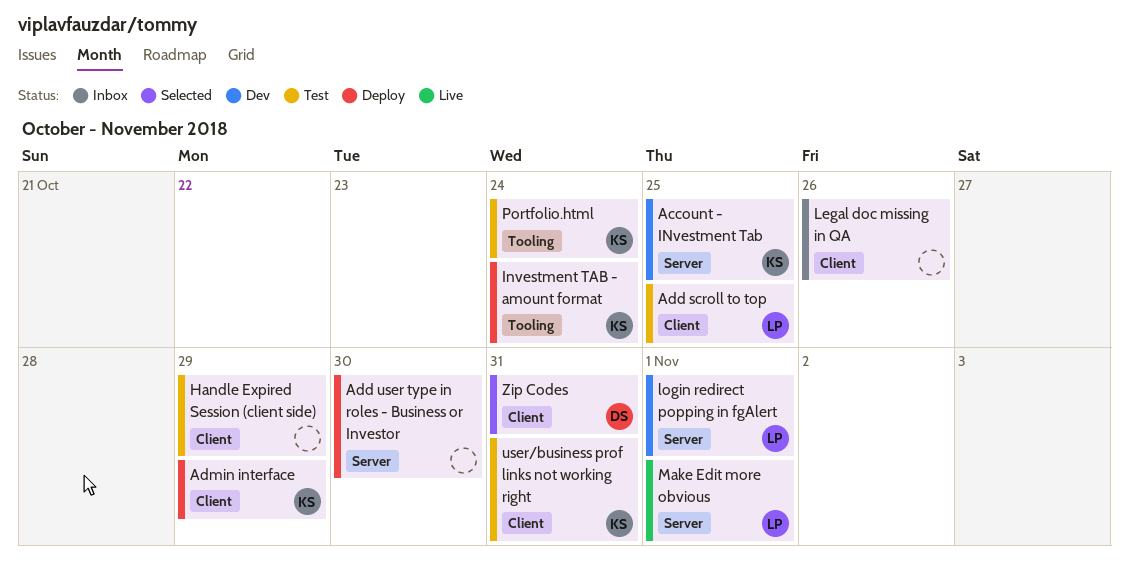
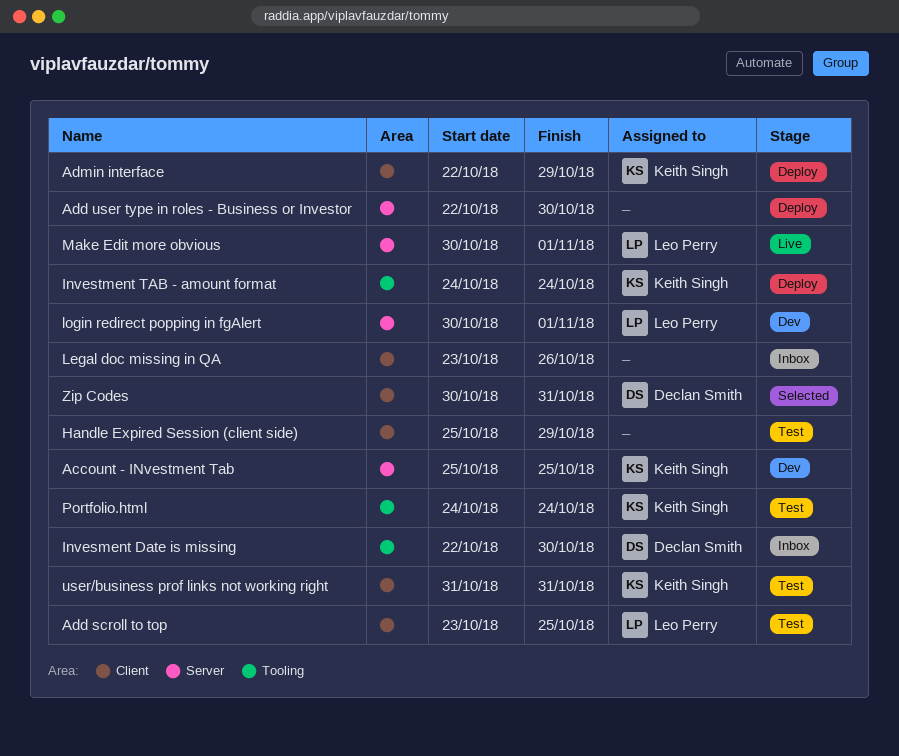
Invesment Date is missing: none -> present

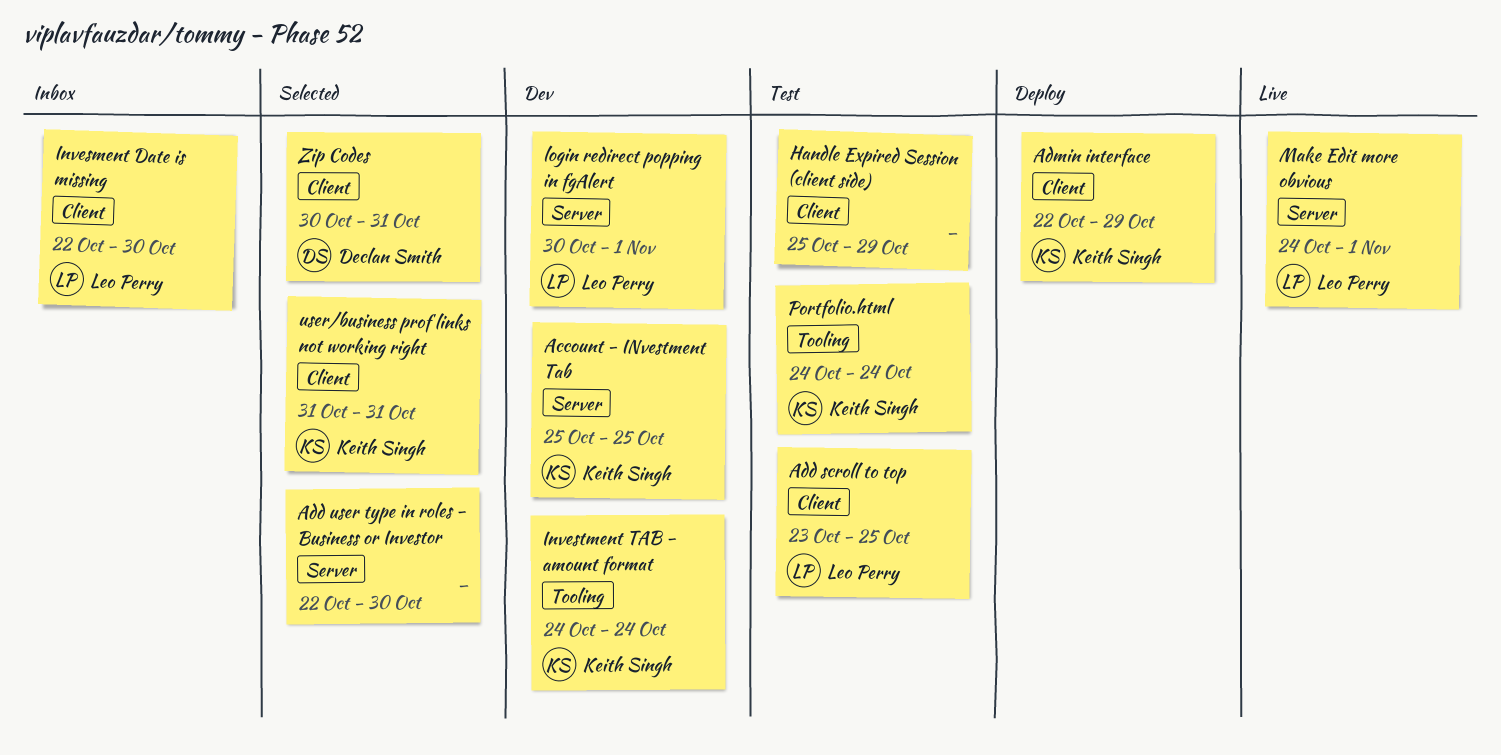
Add user type in roles - Business or Investor, status: Deploy -> Selected
Invesment Date is missing, owner: Declan Smith -> Leo Perry
Invesment Date is missing, label: Tooling -> Client
Investment TAB - amount format, status: Deploy -> Dev
Legal doc missing in QA: present -> none
Make Edit more obvious, start: Oct 30 -> Oct 24
user/business prof links not working right, status: Test -> Selected

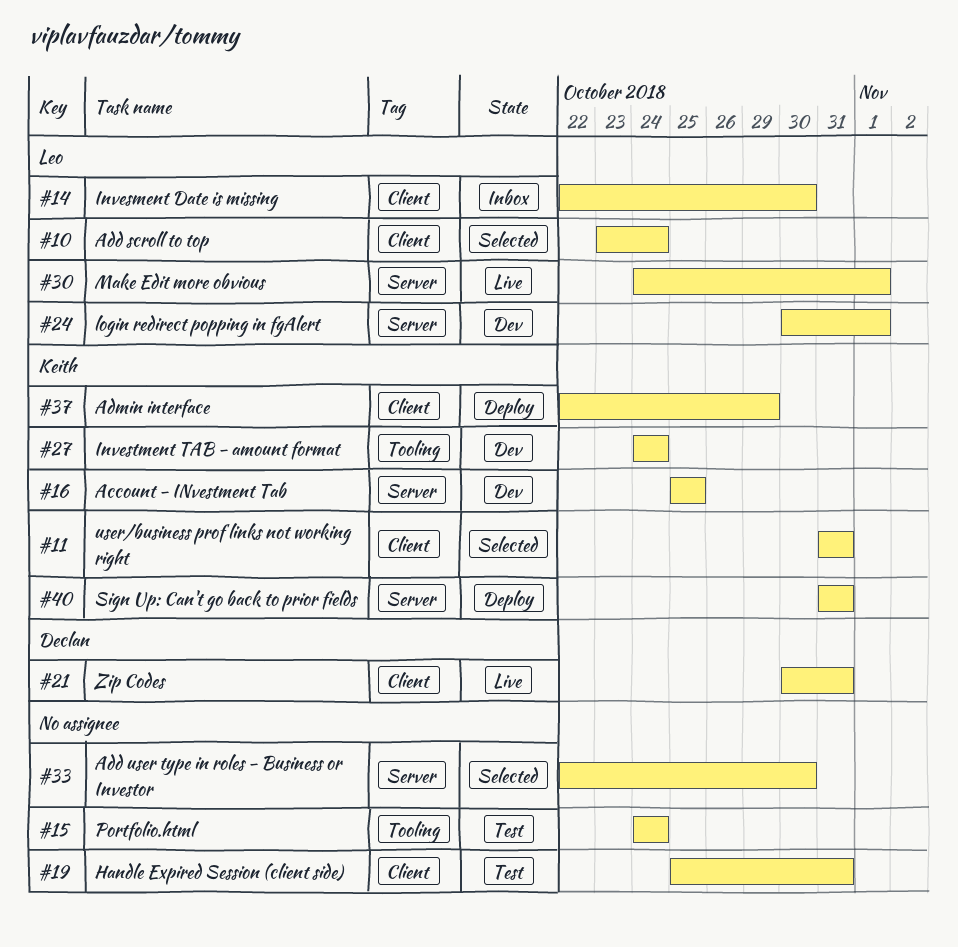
Add scroll to top, status: Test -> Selected
Add scroll to top, due: Oct 25 -> Oct 24
Handle Expired Session (client side), due: Oct 29 -> Oct 31
Portfolio.html, owner: Keith Singh -> none
Sign Up: Can't go back to prior fields: none -> present
Zip Codes, status: Selected -> Live

